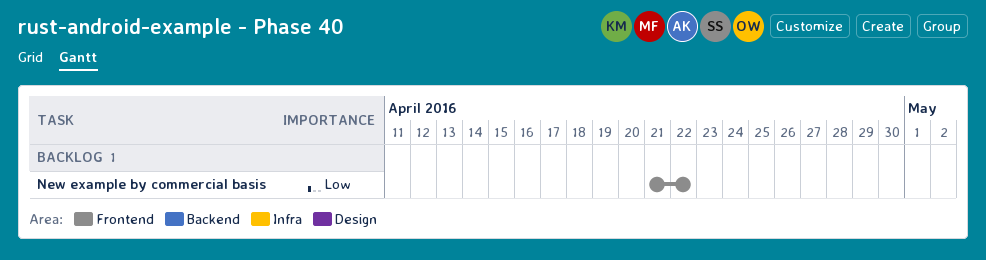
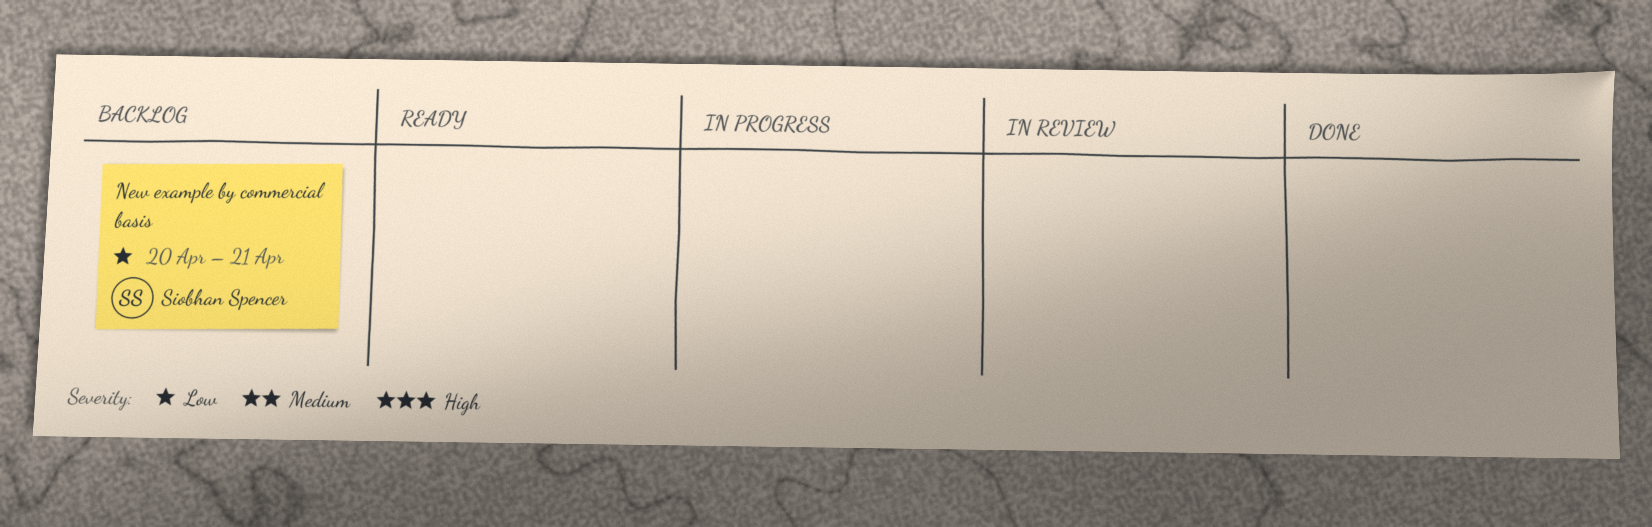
New example by commercial basis, start: Apr 21 -> Apr 20
New example by commercial basis, due: Apr 22 -> Apr 21

